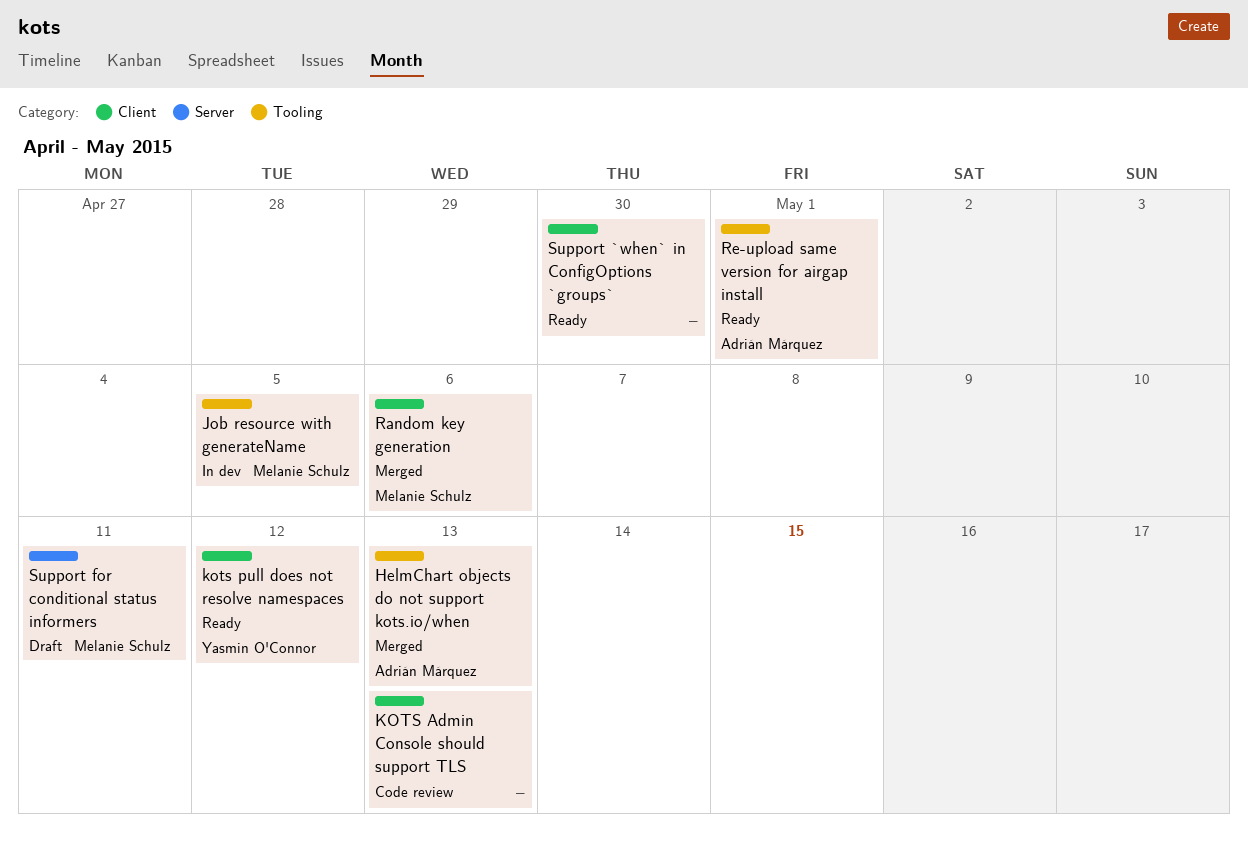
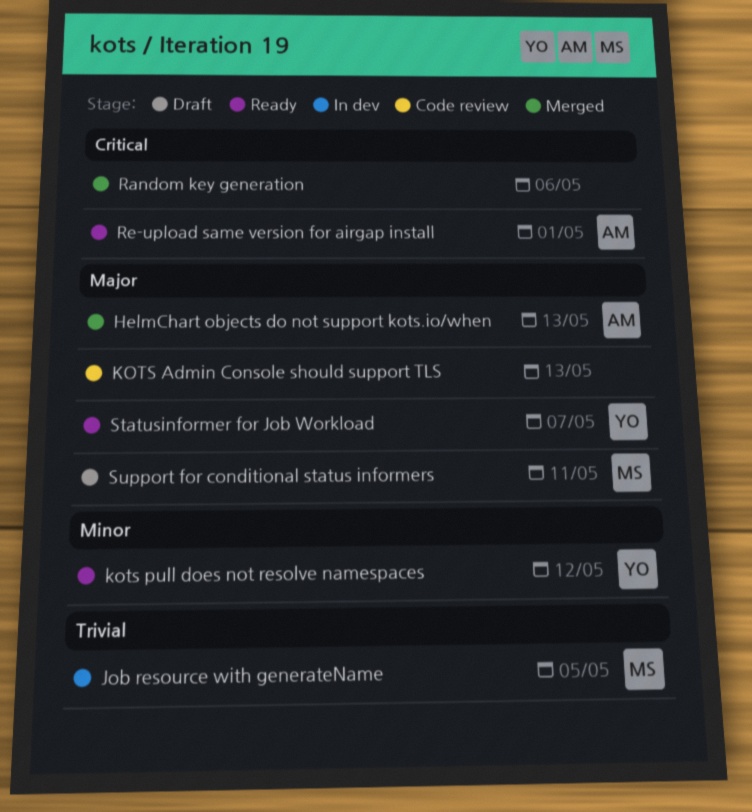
Random key generation, owner: Melanie Schulz -> none
Statusinformer for Job Workload: none -> present
Support `when` in ConfigOptions `groups`: present -> none

